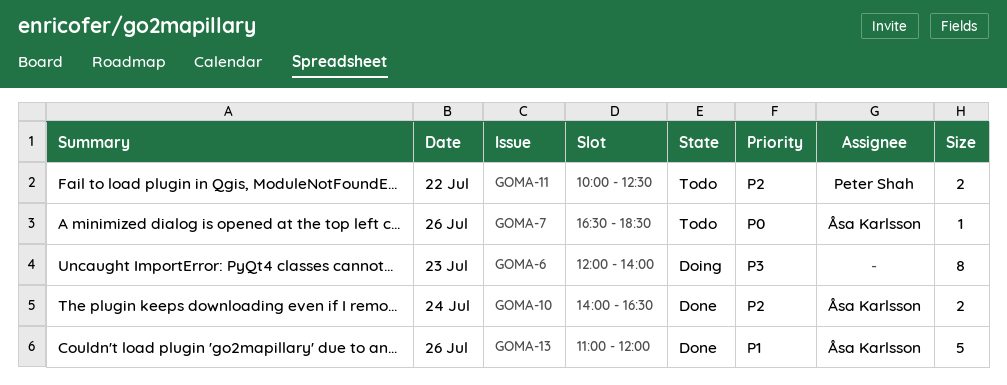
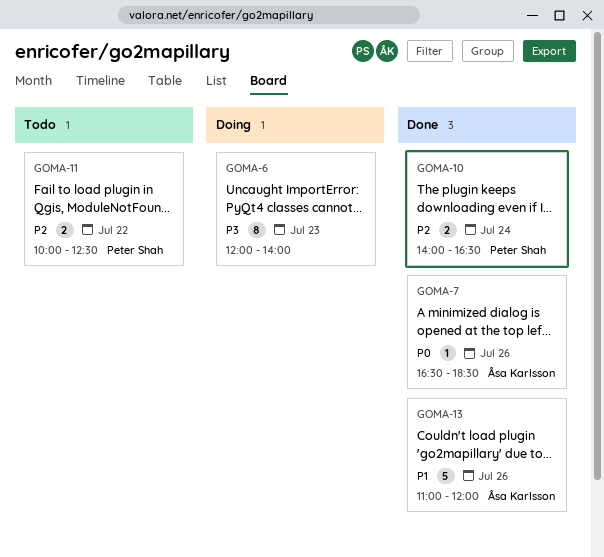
GOMA-7, status: Todo -> Done
GOMA-10, owner: Åsa Karlsson -> Peter Shah

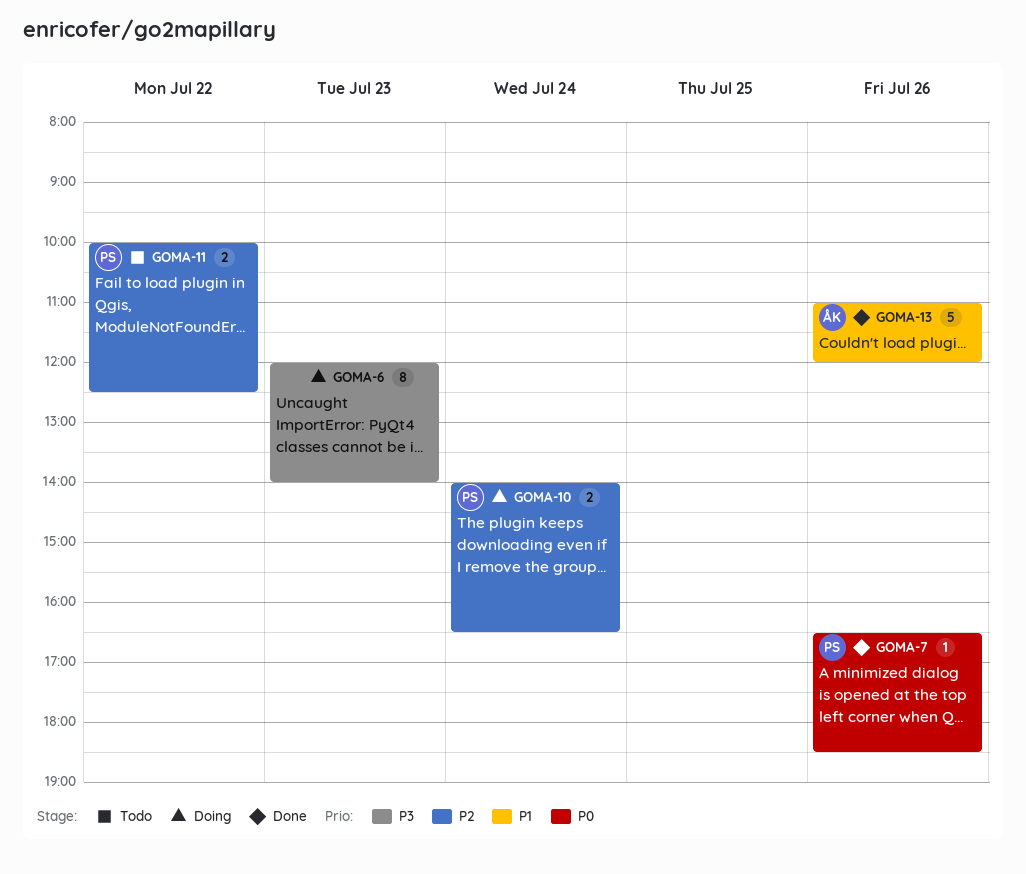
GOMA-7, owner: Åsa Karlsson -> Peter Shah
GOMA-10, status: Done -> Doing

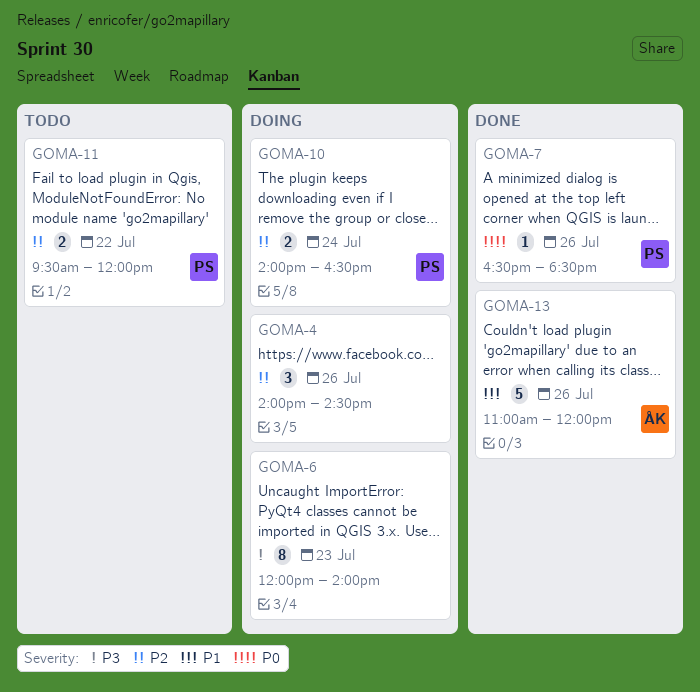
GOMA-4: none -> present
GOMA-11, begins: 10:00 -> 09:30
GOMA-11, ends: 12:30 -> 12:00

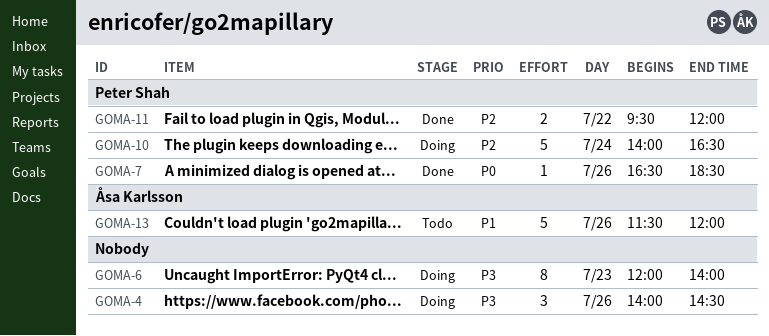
GOMA-4, priority: P2 -> P3
GOMA-10, estimate: 2 -> 5
GOMA-11, status: Todo -> Done
GOMA-13, status: Done -> Todo
GOMA-13, begins: 11:00 -> 11:30

